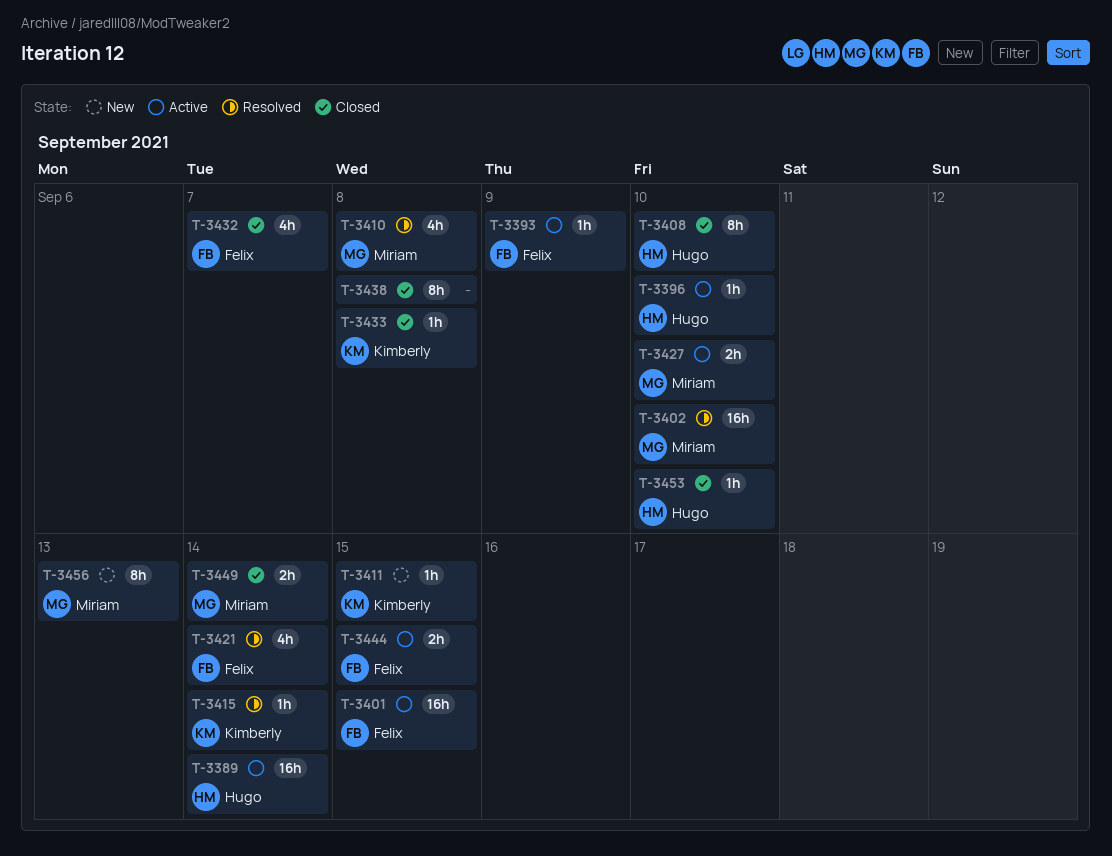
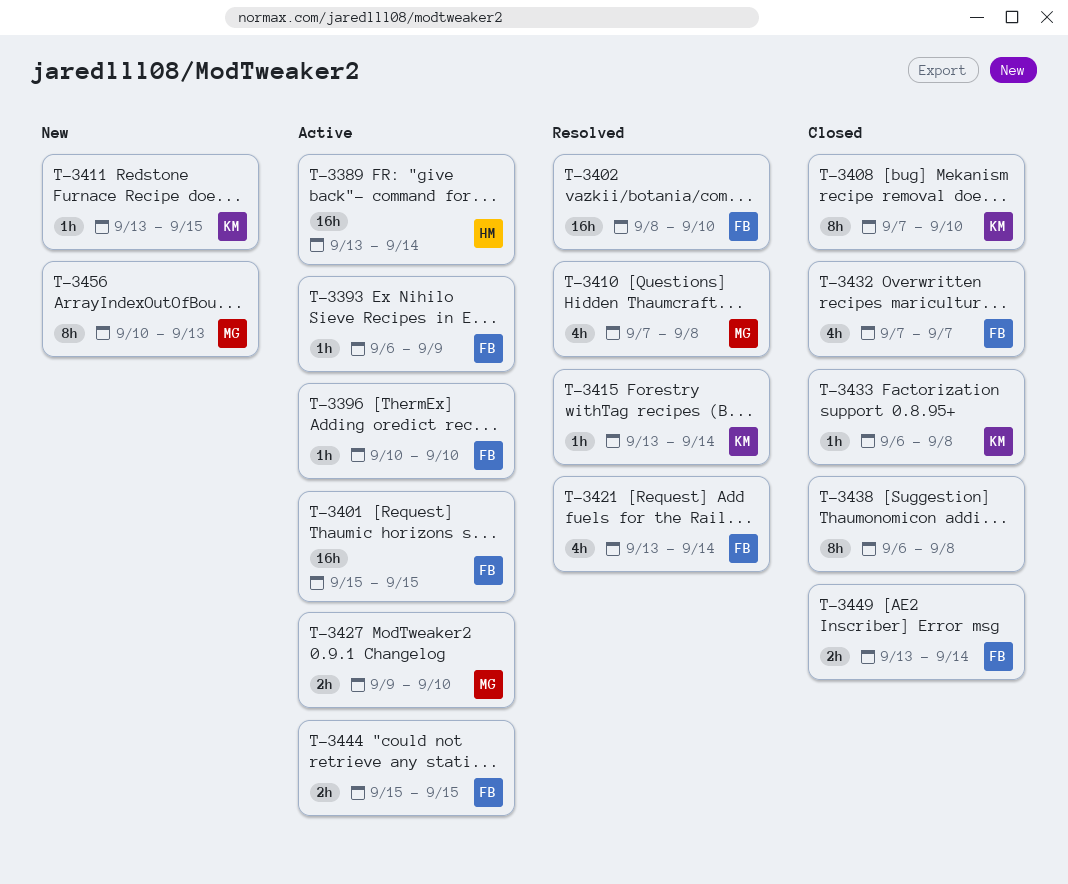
T-3396, owner: Hugo -> Felix
T-3402, owner: Miriam -> Felix
T-3408, owner: Hugo -> Kimberly
T-3449, owner: Miriam -> Felix
T-3453: present -> none

